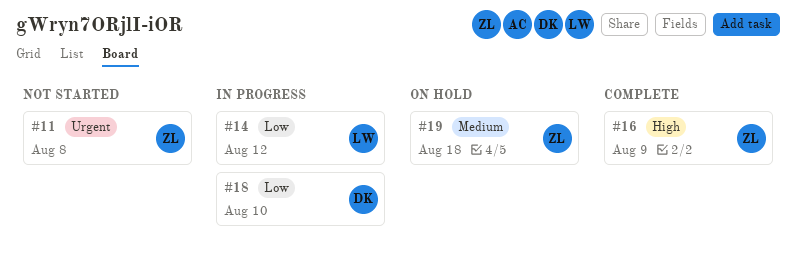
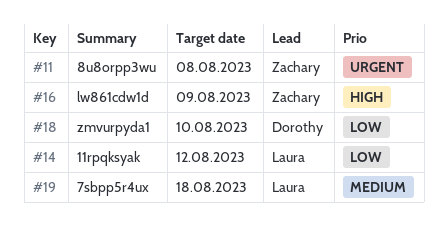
#19, owner: Zachary -> Laura

